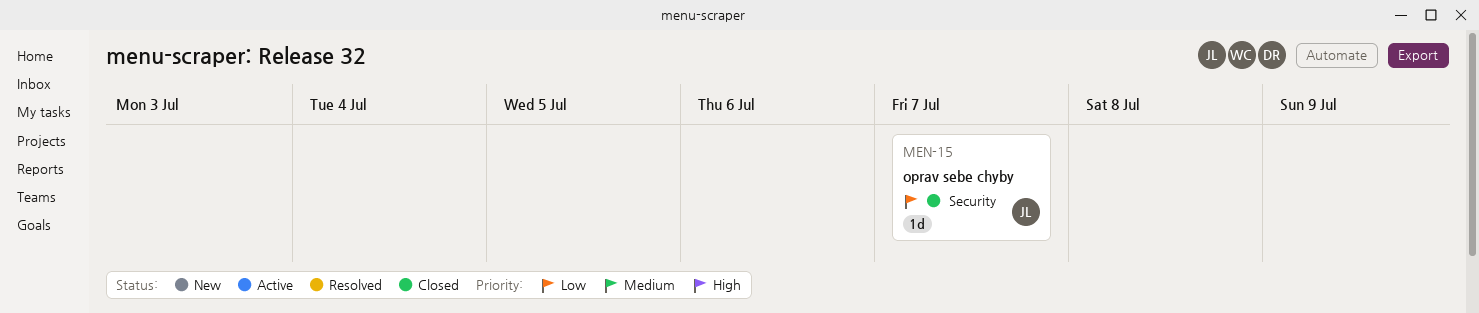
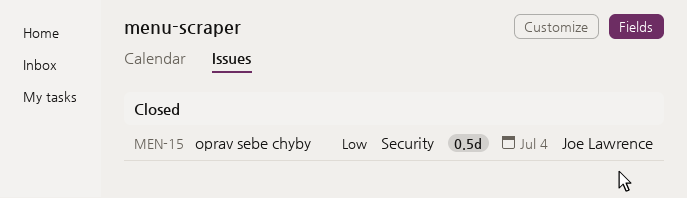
MEN-15, estimate: 1d -> 0.5d
MEN-15, due: Jul 7 -> Jul 4

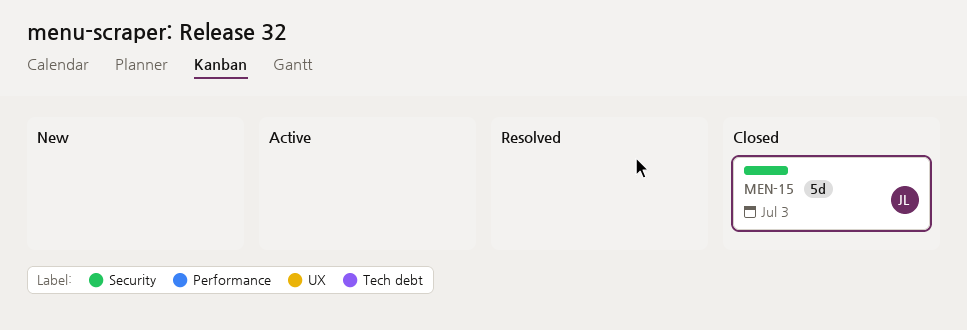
MEN-15, estimate: 0.5d -> 5d
MEN-15, due: Jul 4 -> Jul 3

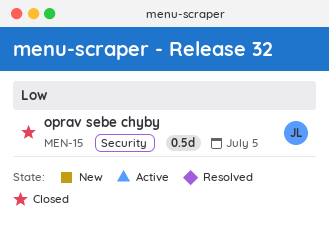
MEN-15, estimate: 5d -> 0.5d
MEN-15, due: Jul 3 -> Jul 5

